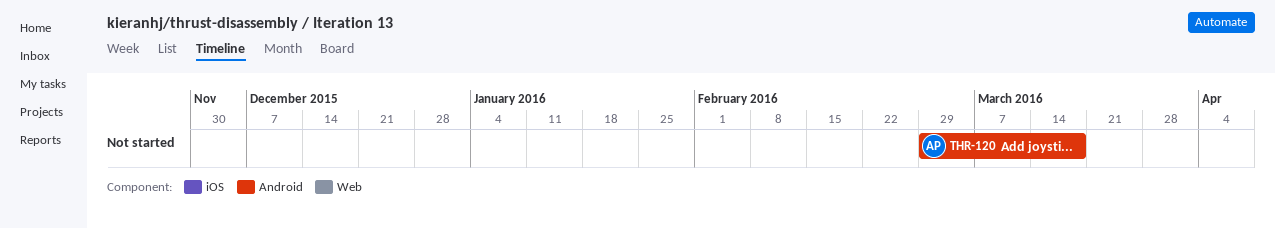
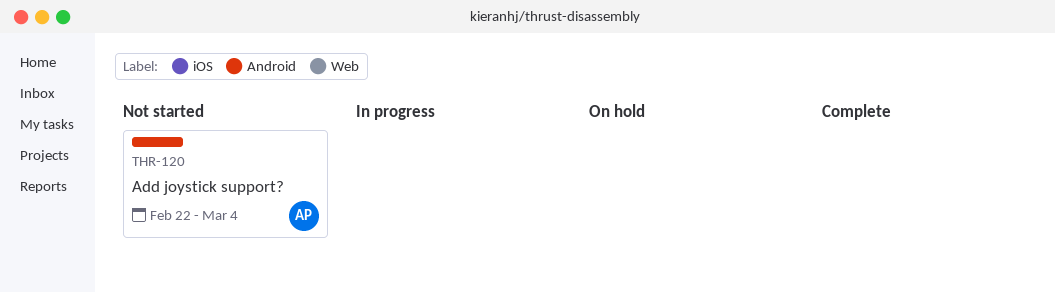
THR-120, start: Feb 29 -> Feb 22
THR-120, due: Mar 18 -> Mar 4

